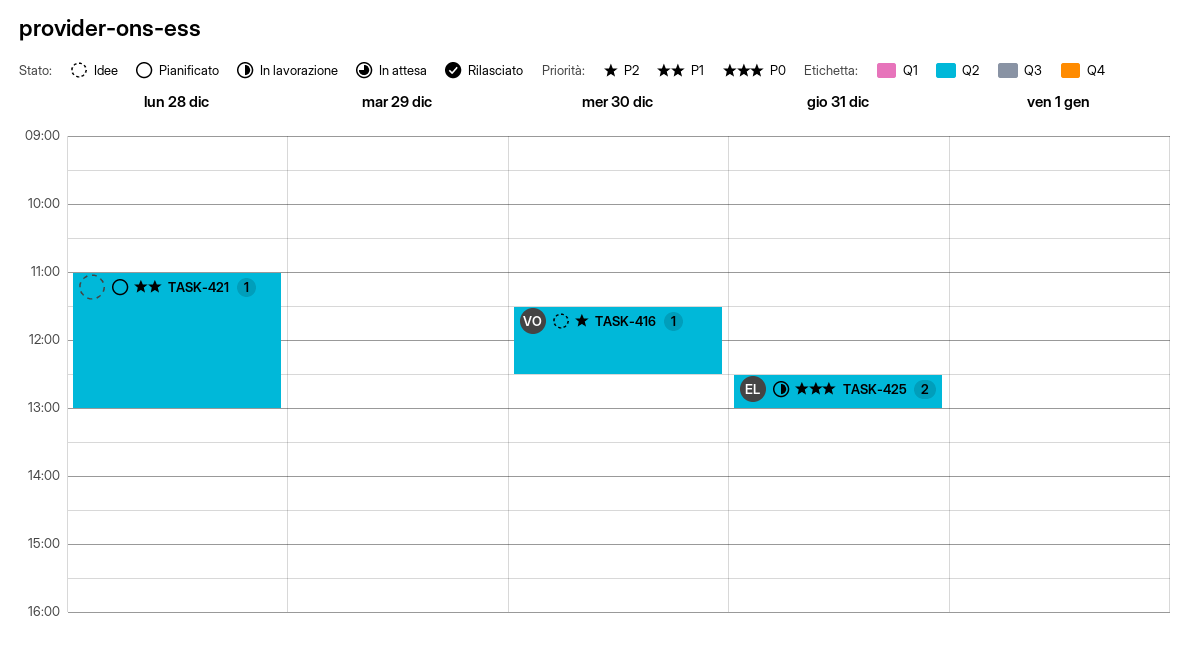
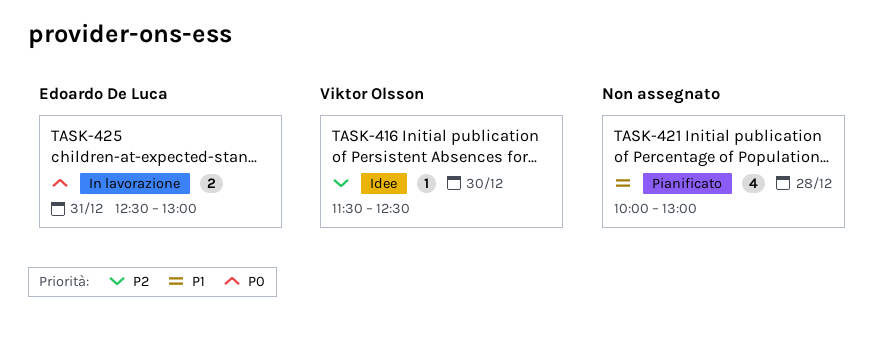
TASK-421, estimate: 1 -> 4
TASK-421, begins: 11:00 -> 10:00

